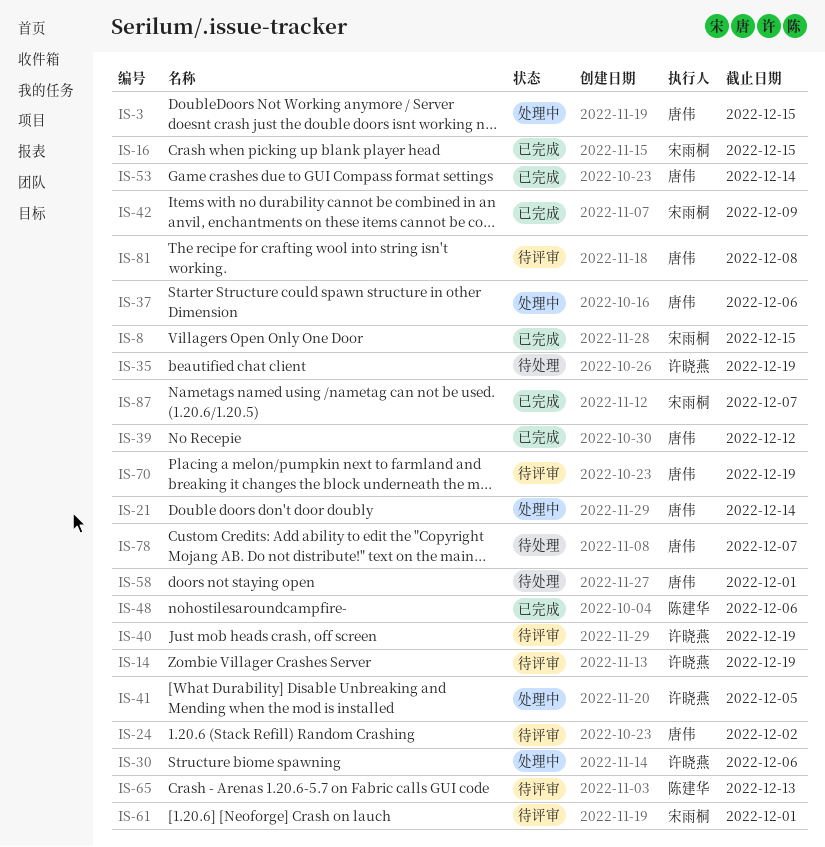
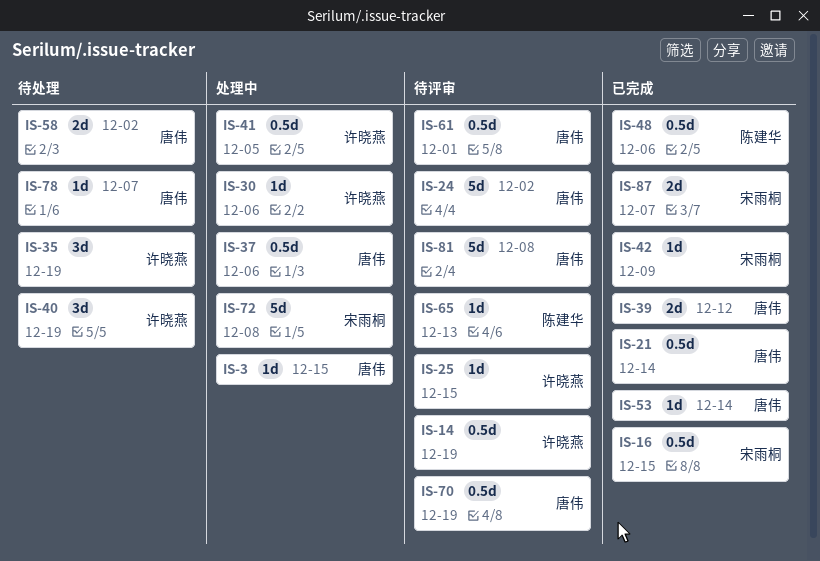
IS-8: present -> none
IS-21, status: 处理中 -> 已完成
IS-25: none -> present
IS-40, status: 待评审 -> 待处理
IS-58, due: Dec 1 -> Dec 2
IS-61, owner: 宋雨桐 -> 唐伟
IS-72: none -> present

